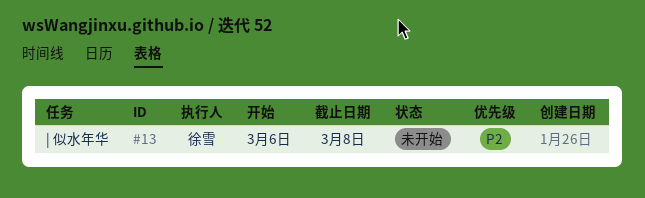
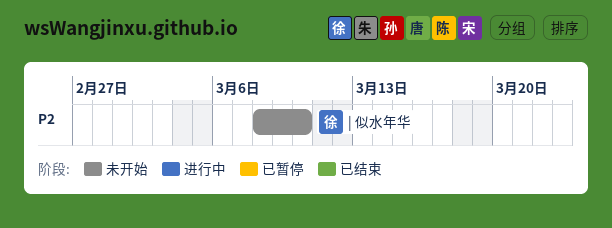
| 似水年华, start: Mar 6 -> Mar 8
| 似水年华, due: Mar 8 -> Mar 10

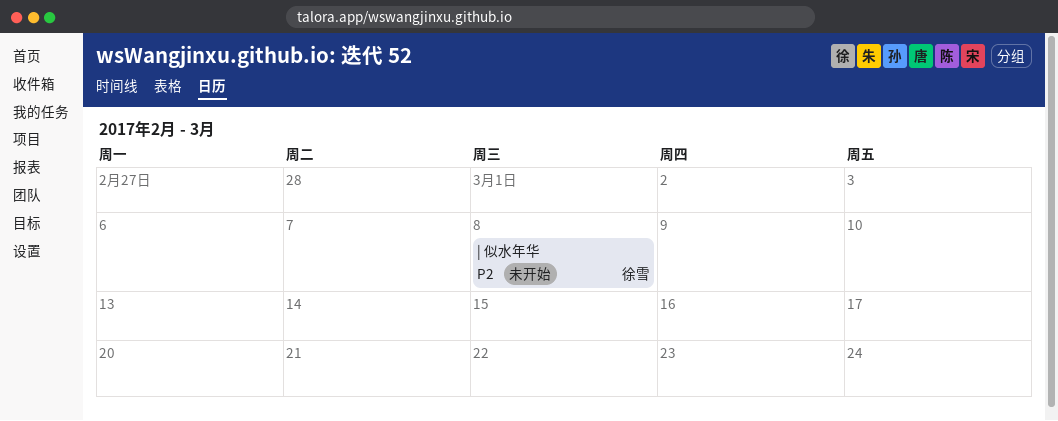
| 似水年华, due: Mar 10 -> Mar 8

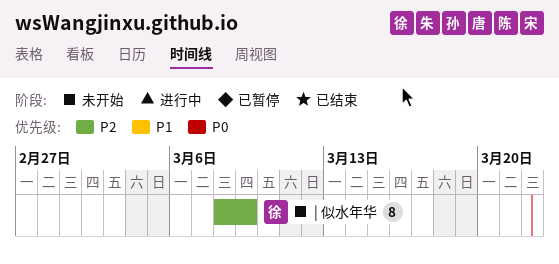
| 似水年华, due: Mar 8 -> Mar 9

